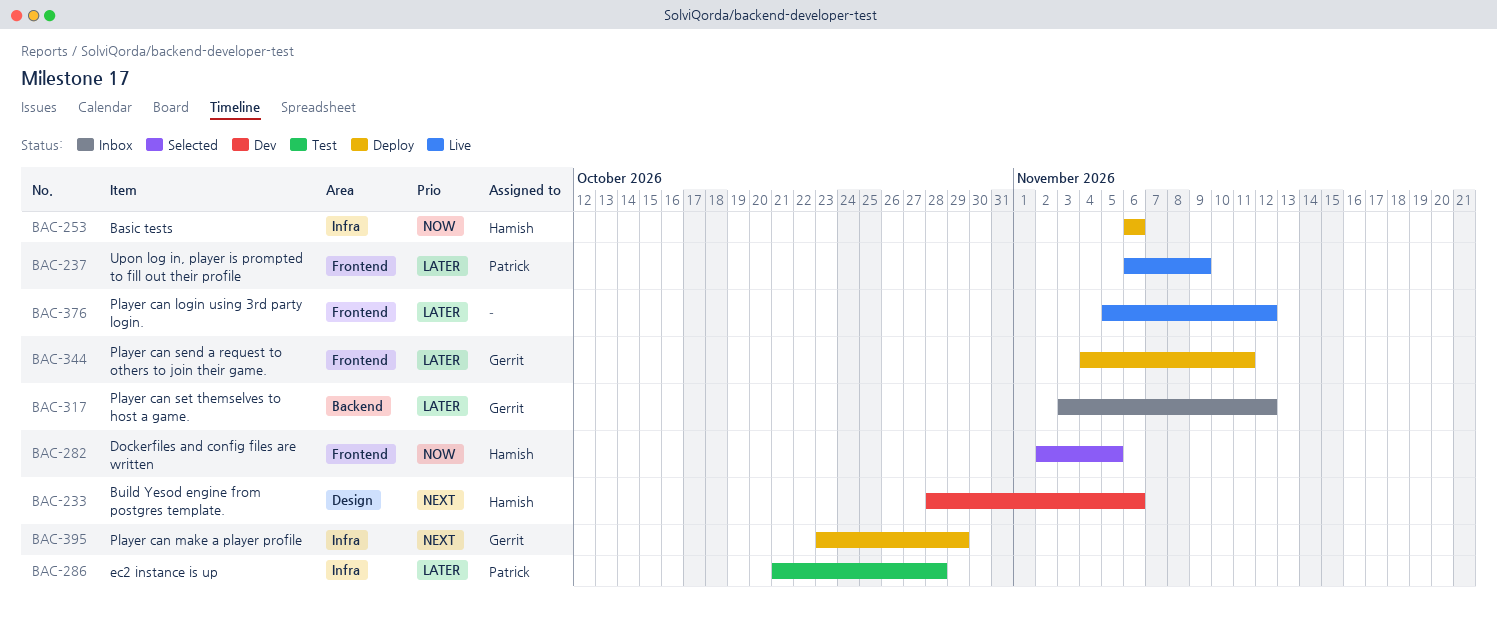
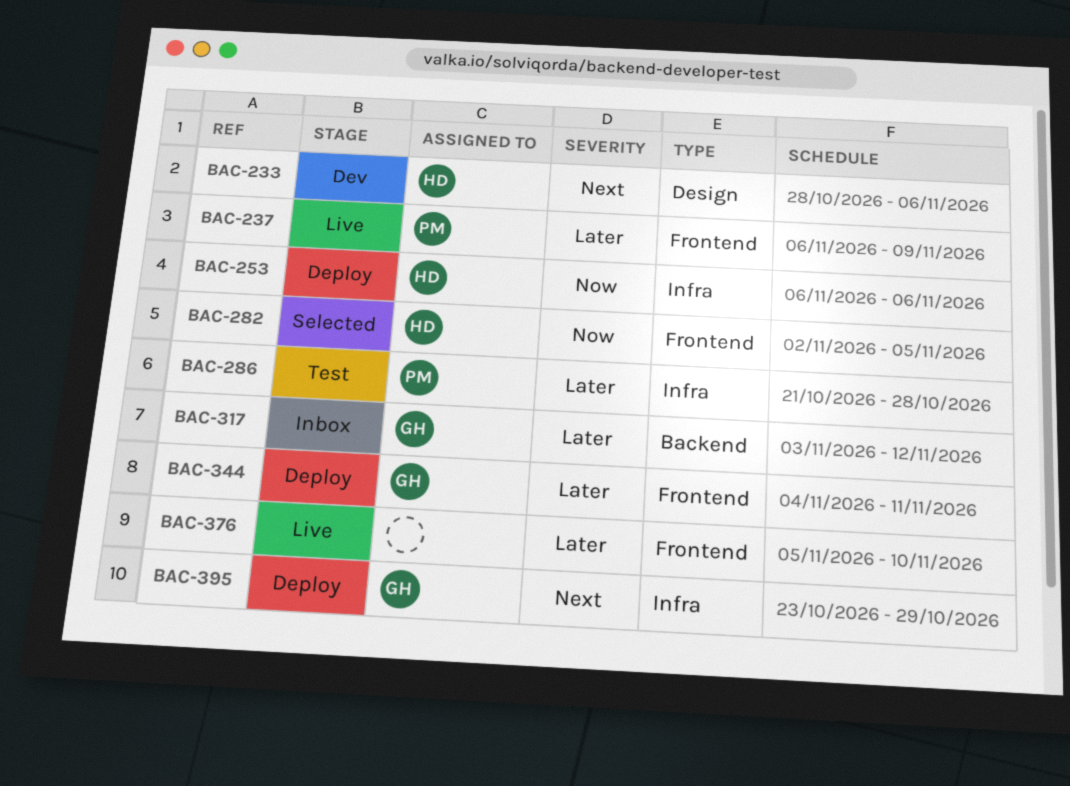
BAC-376, due: Nov 12 -> Nov 10

